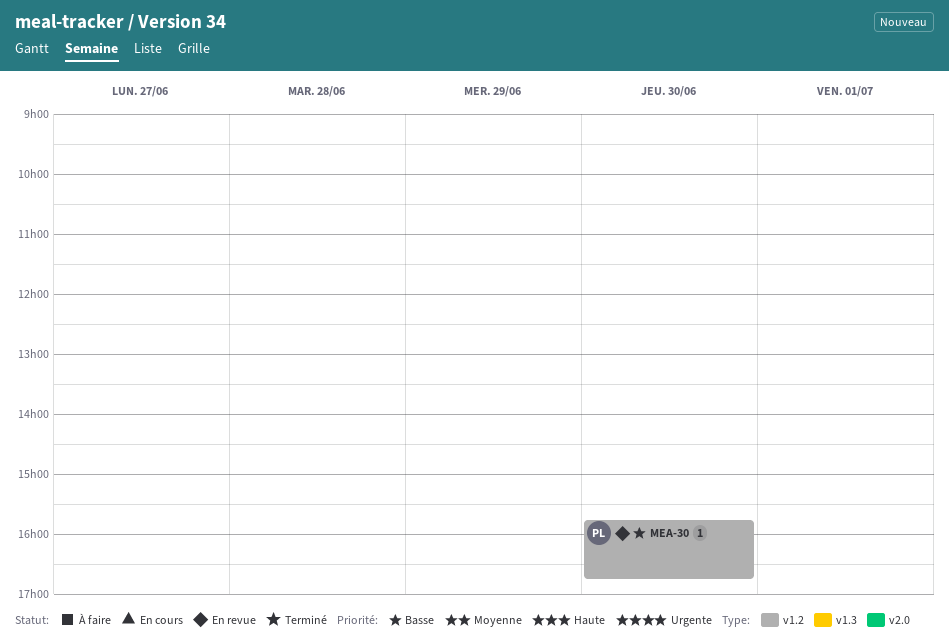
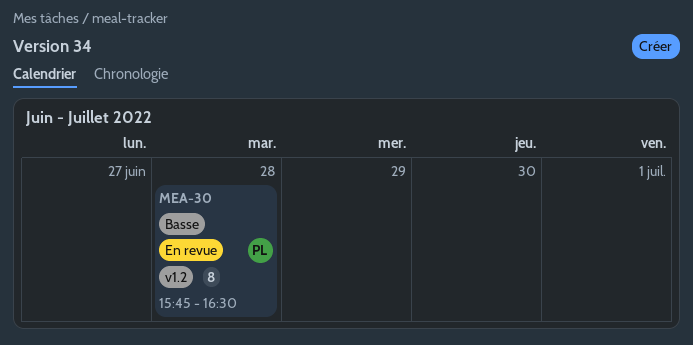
MEA-30, estimate: 1 -> 8
MEA-30, day: Jun 30 -> Jun 28
MEA-30, ends: 16:45 -> 16:30

